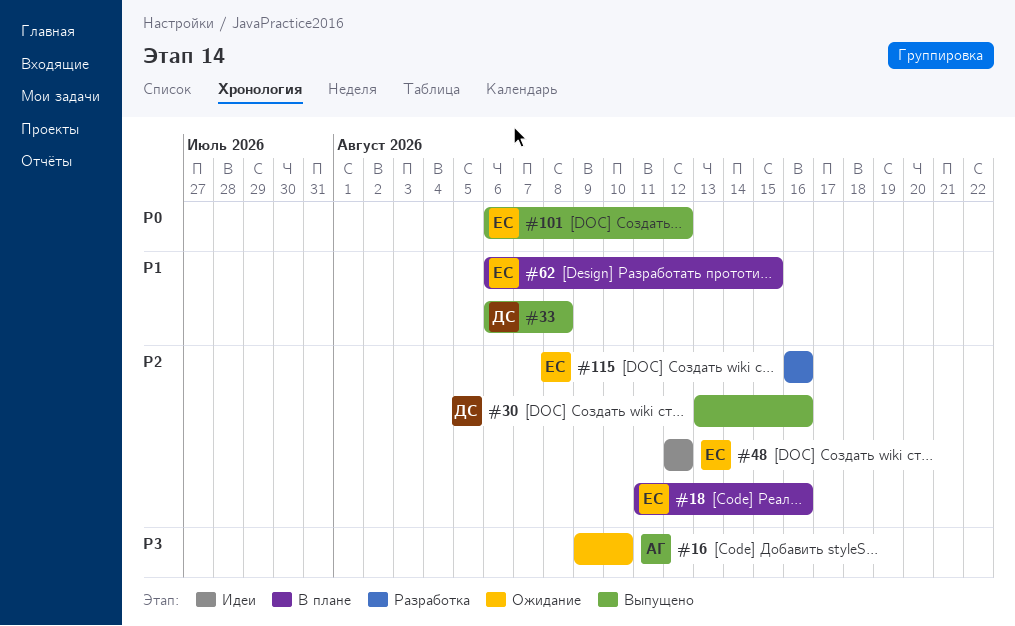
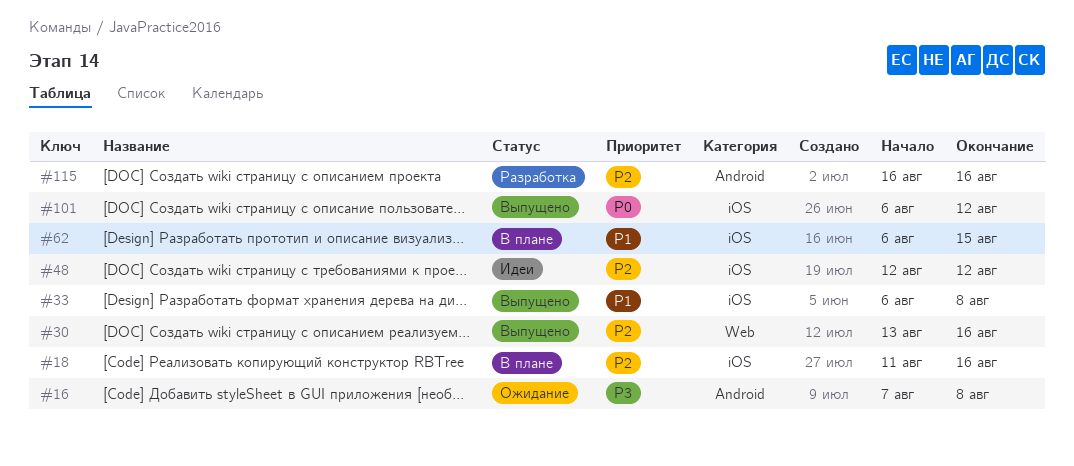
#16, start: Aug 9 -> Aug 7
#16, due: Aug 10 -> Aug 8

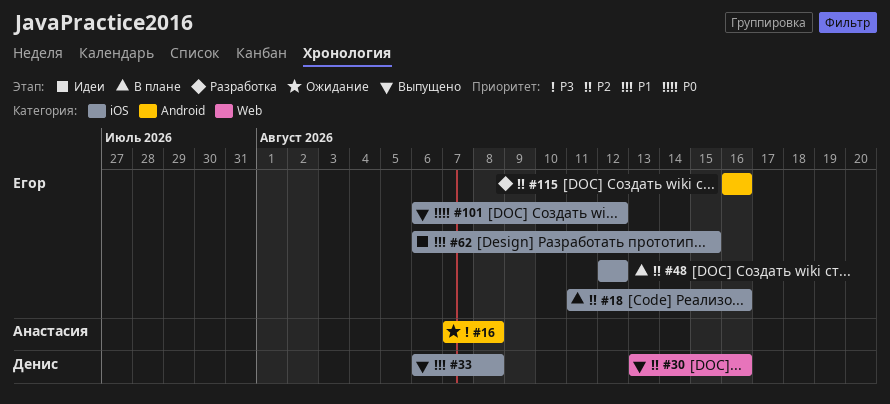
#48, status: Идеи -> В плане
#62, status: В плане -> Идеи

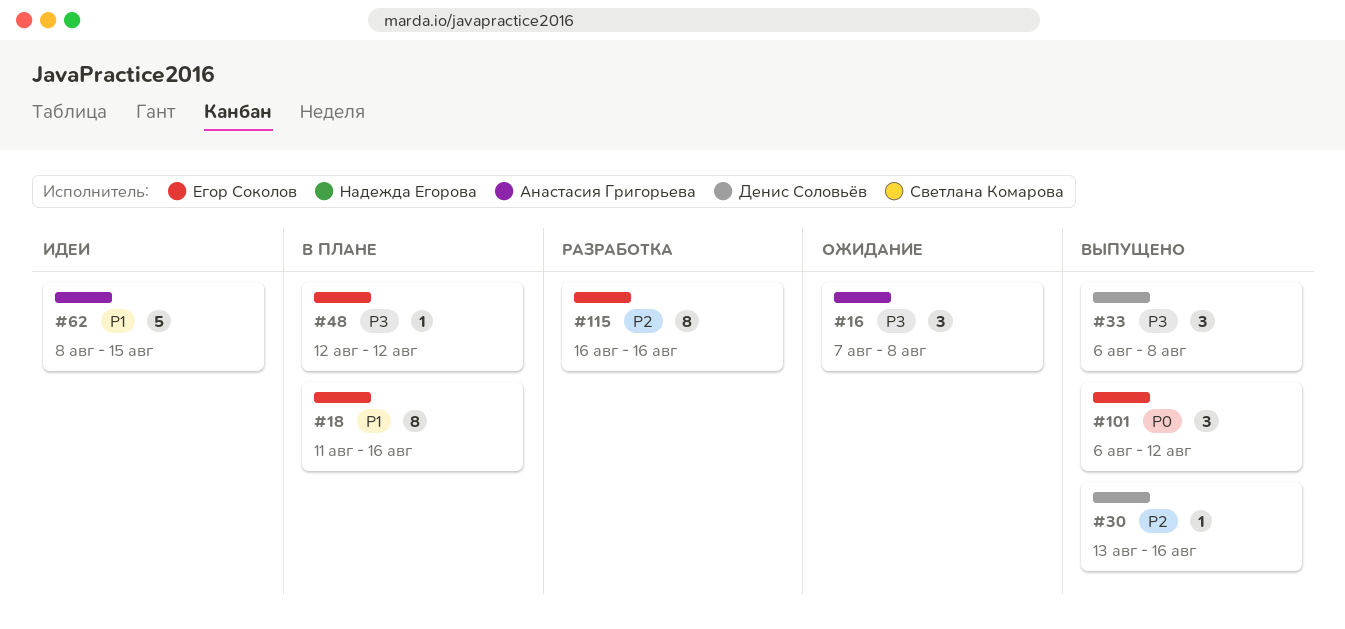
#18, priority: P2 -> P1
#33, priority: P1 -> P3
#48, priority: P2 -> P3
#62, owner: Егор Соколов -> Анастасия Григорьева
#62, start: Aug 6 -> Aug 8

